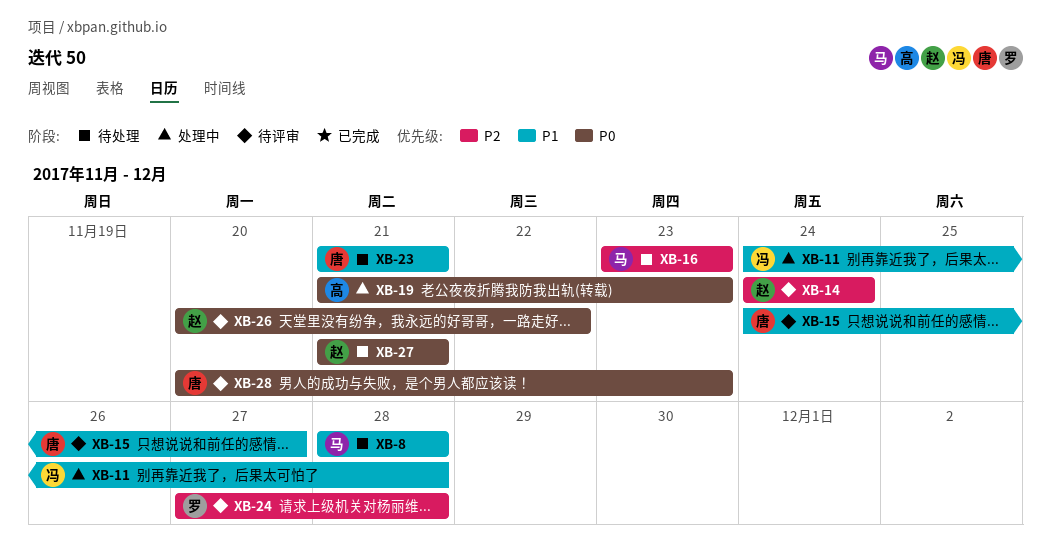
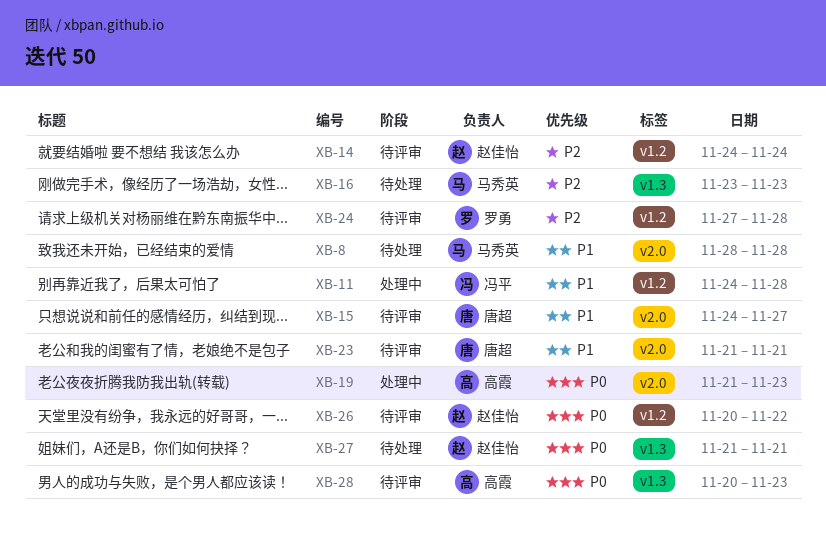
XB-23, status: 待处理 -> 待评审
XB-28, owner: 唐超 -> 高霞

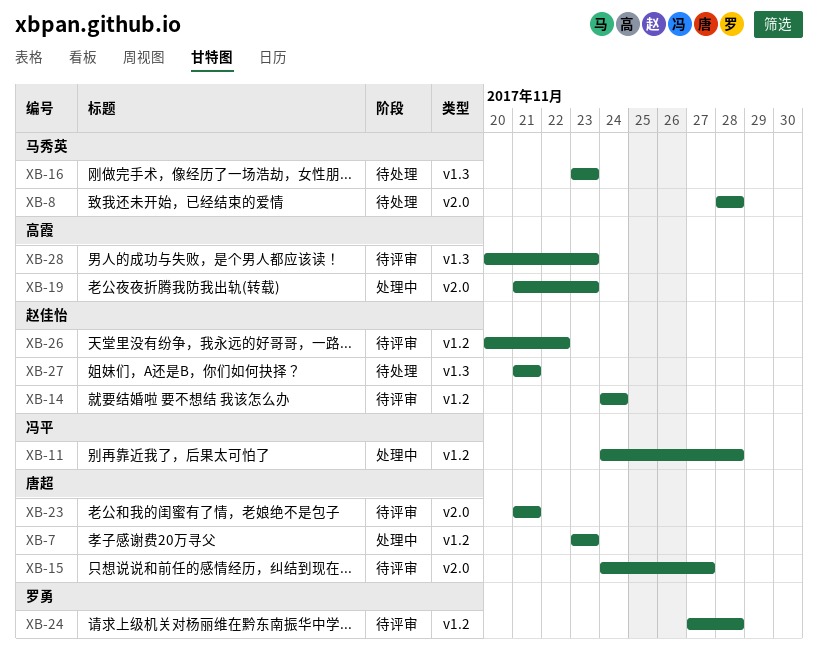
XB-7: none -> present

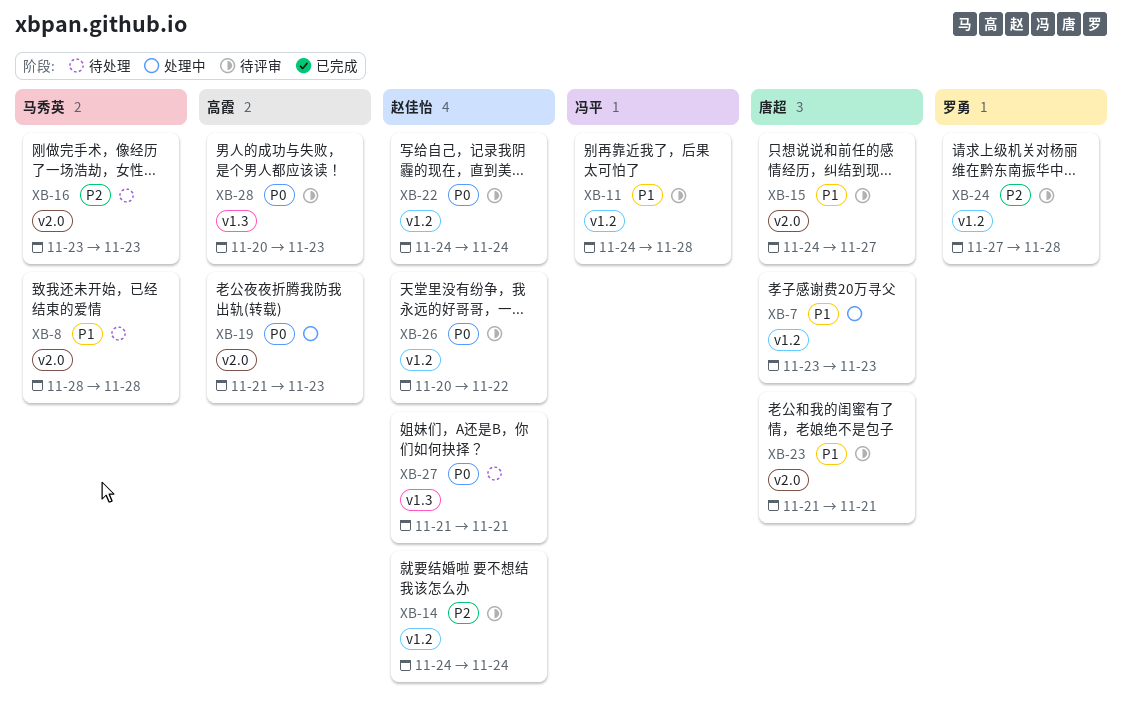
XB-11, status: 处理中 -> 待评审
XB-16, label: v1.3 -> v2.0
XB-22: none -> present

